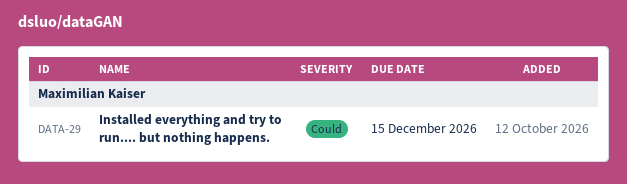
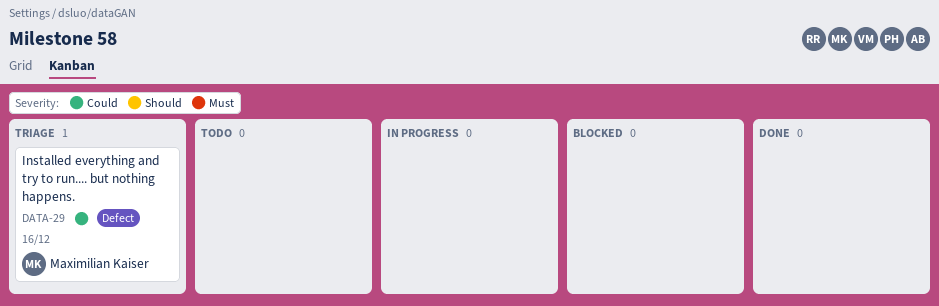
DATA-29, due: Dec 15 -> Dec 16

